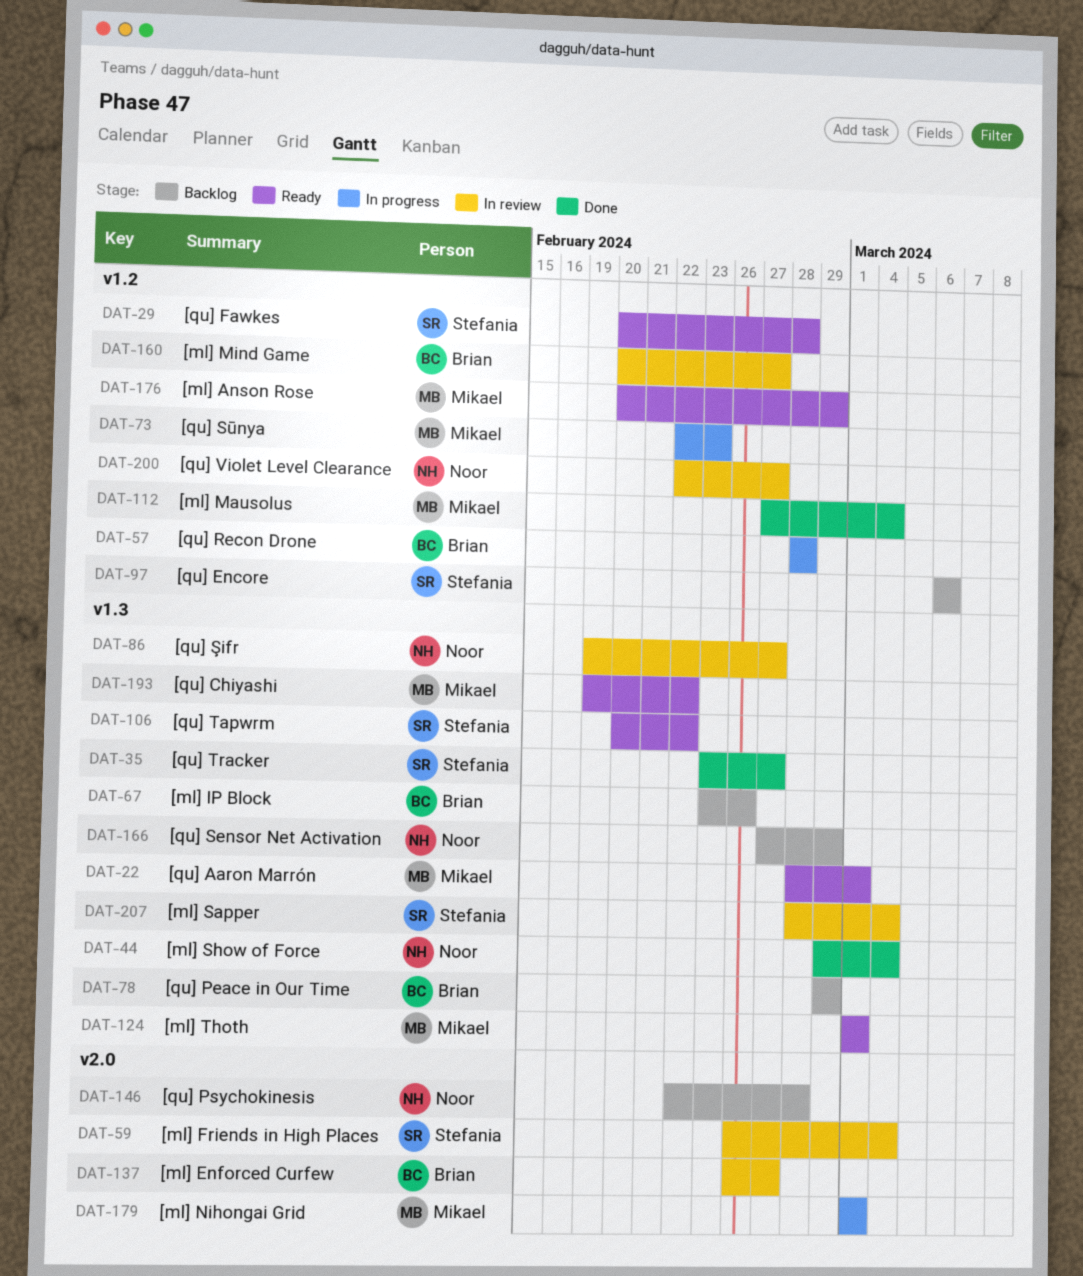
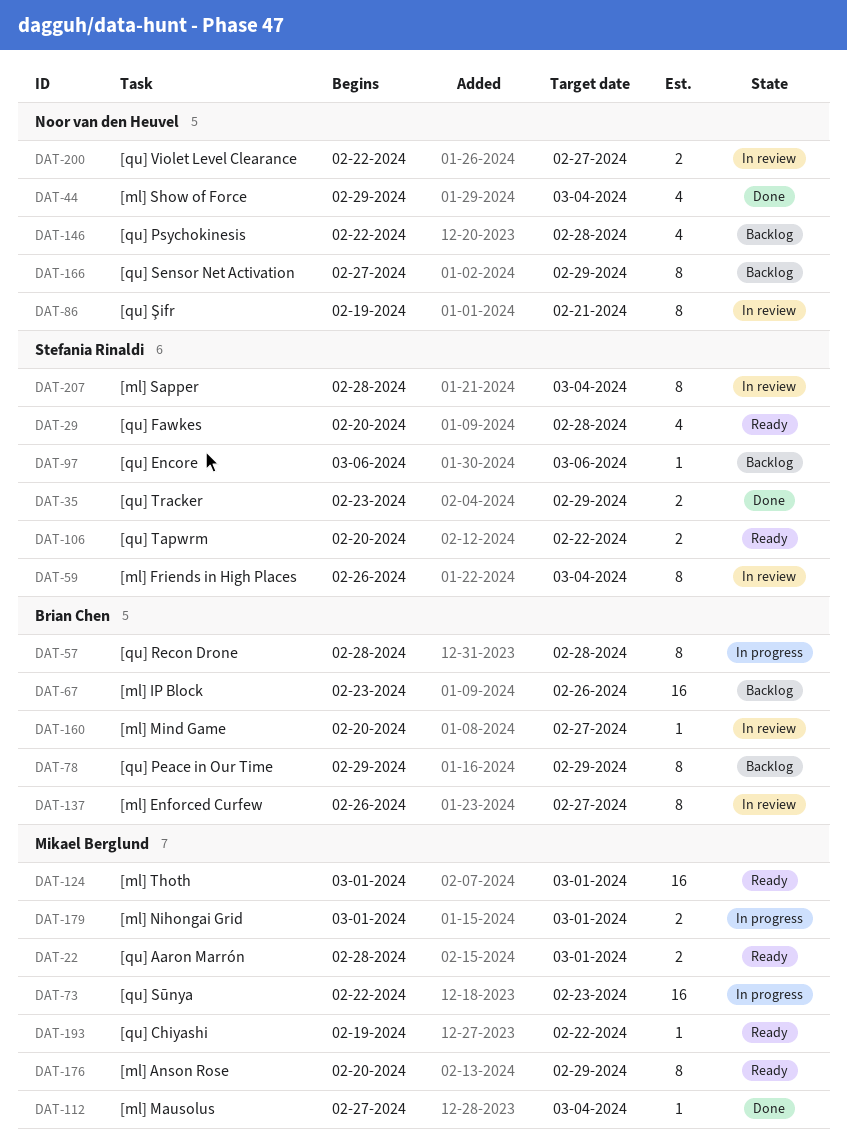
DAT-35, due: Feb 27 -> Feb 29
DAT-86, due: Feb 27 -> Feb 21

